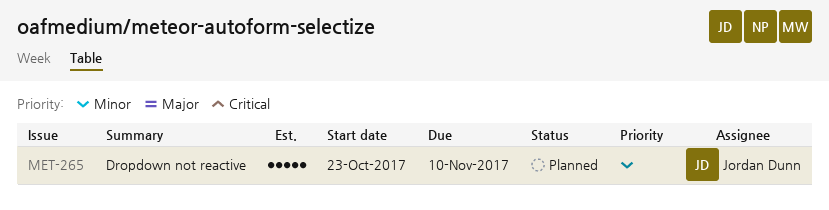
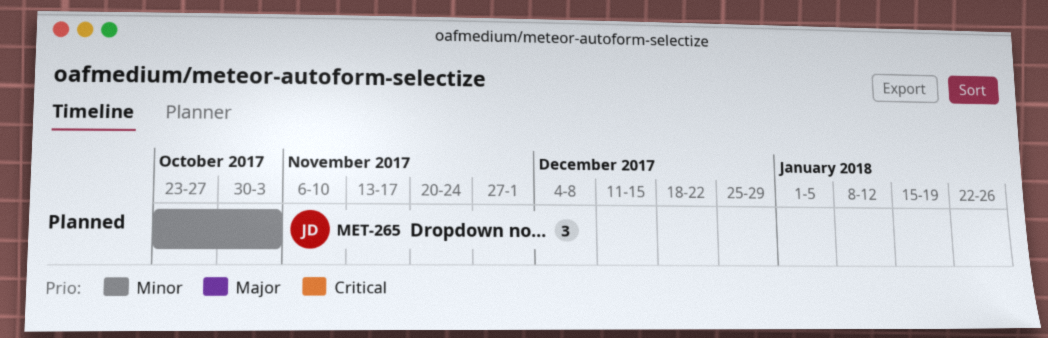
MET-265, estimate: 5 -> 3
MET-265, due: Nov 10 -> Nov 3

